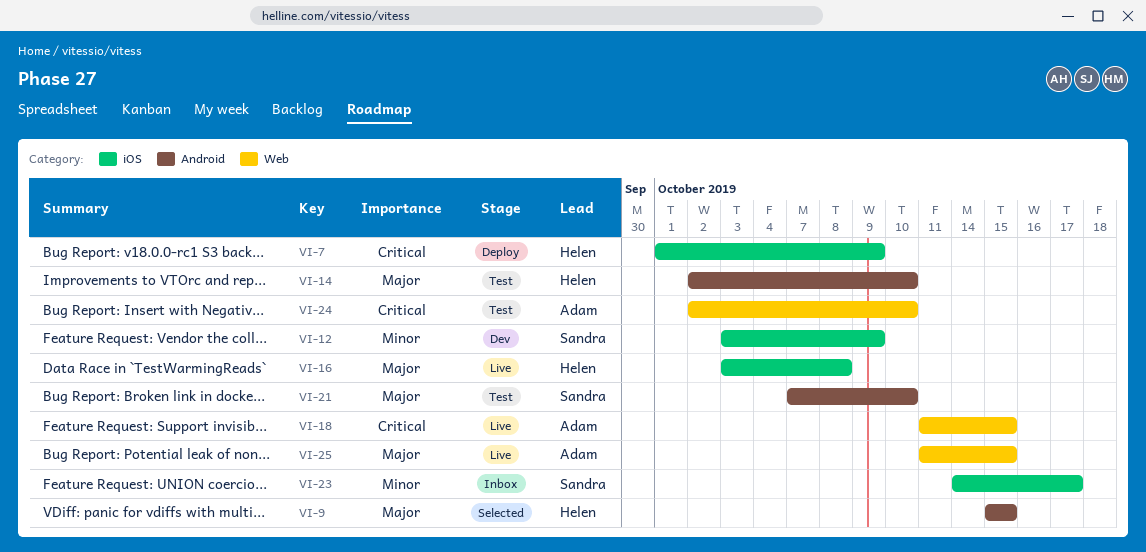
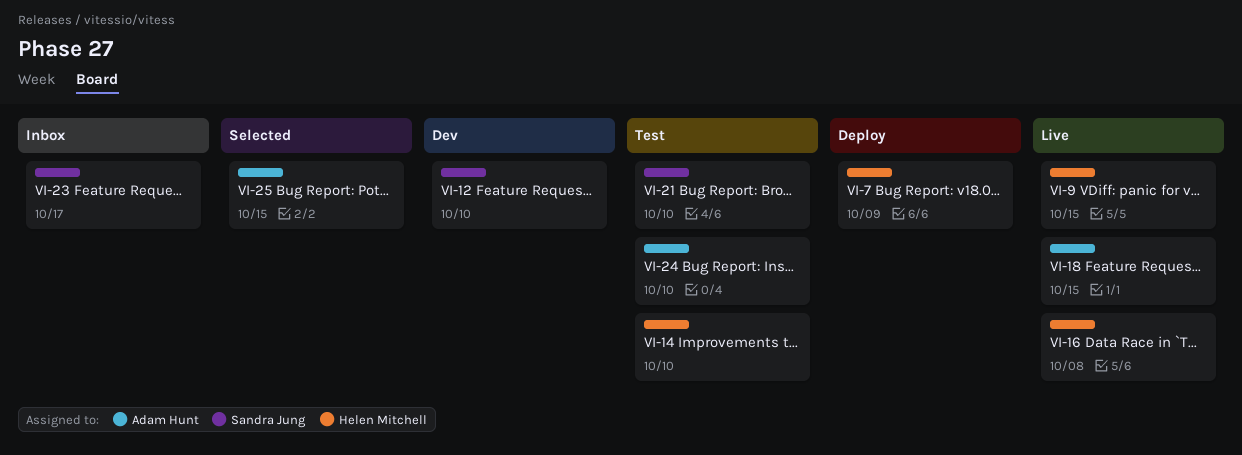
VI-9, status: Selected -> Live
VI-12, due: Oct 9 -> Oct 10
VI-25, status: Live -> Selected

